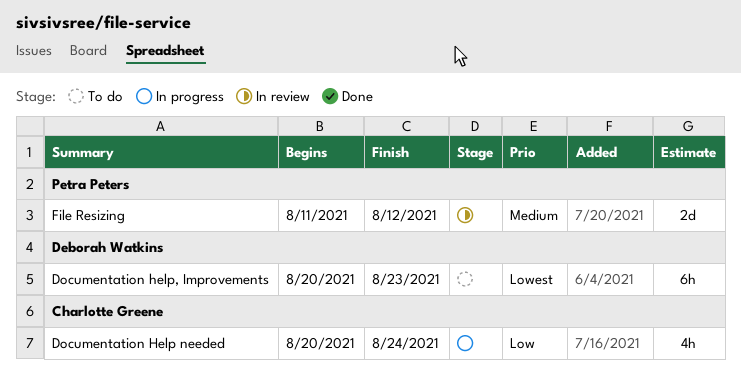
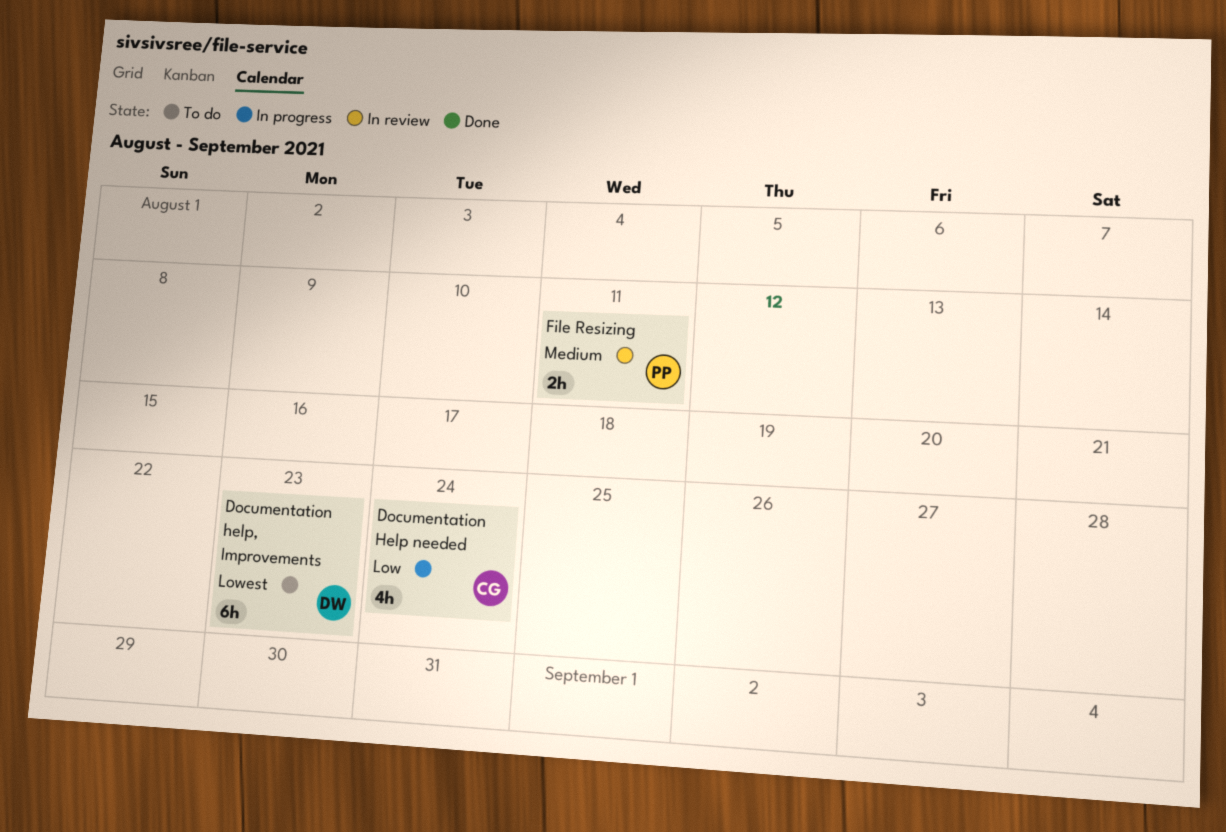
File Resizing, estimate: 2d -> 2h
File Resizing, due: Aug 12 -> Aug 11

